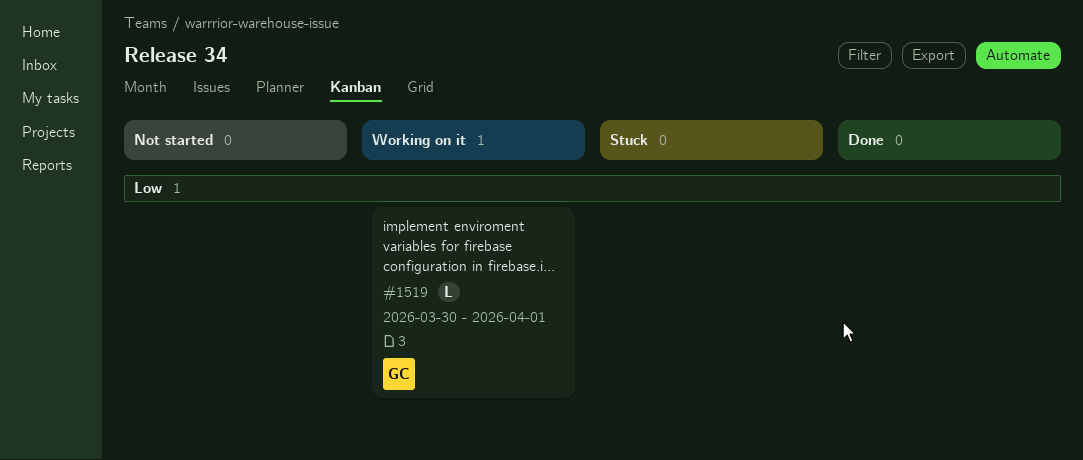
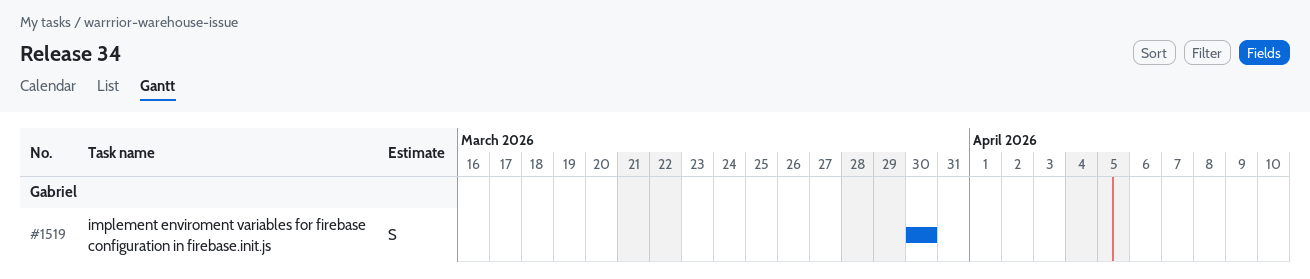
#1519, estimate: L -> S
#1519, due: Apr 1 -> Mar 30

